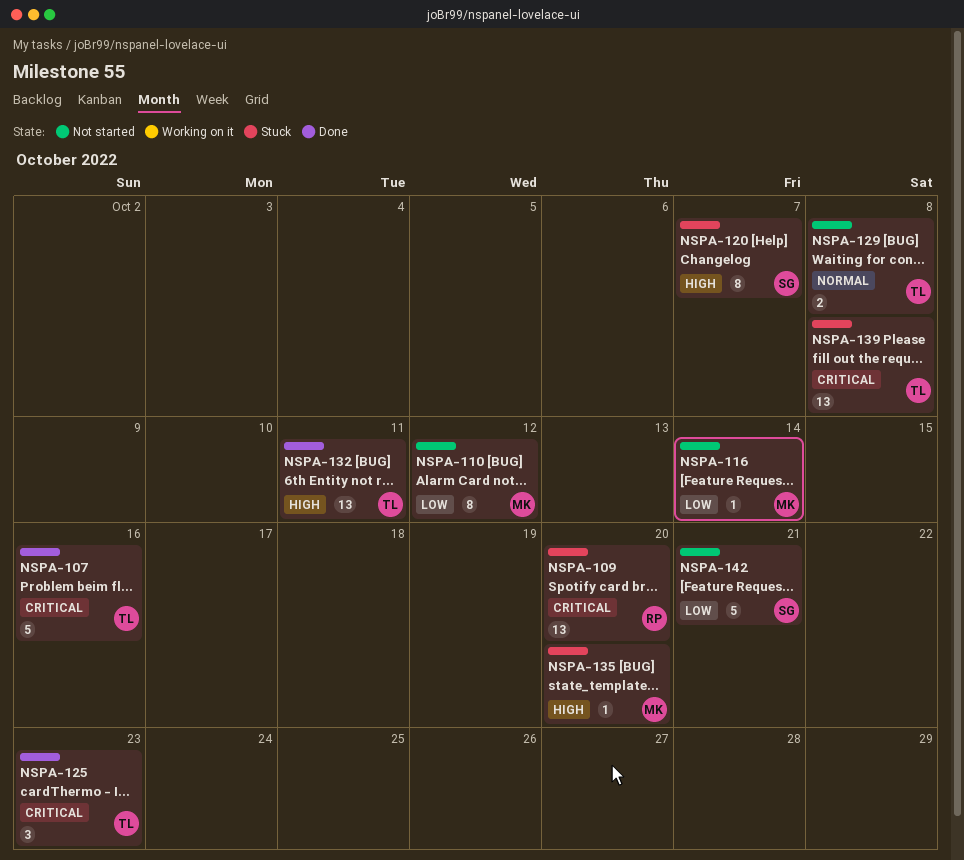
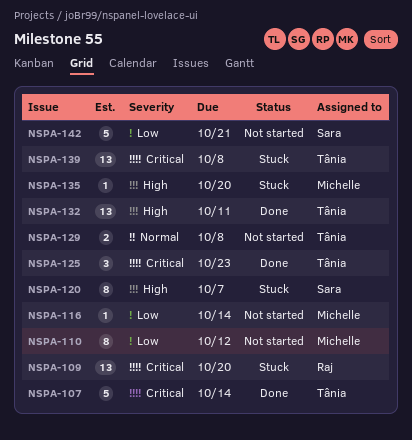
NSPA-107, due: Oct 16 -> Oct 14

